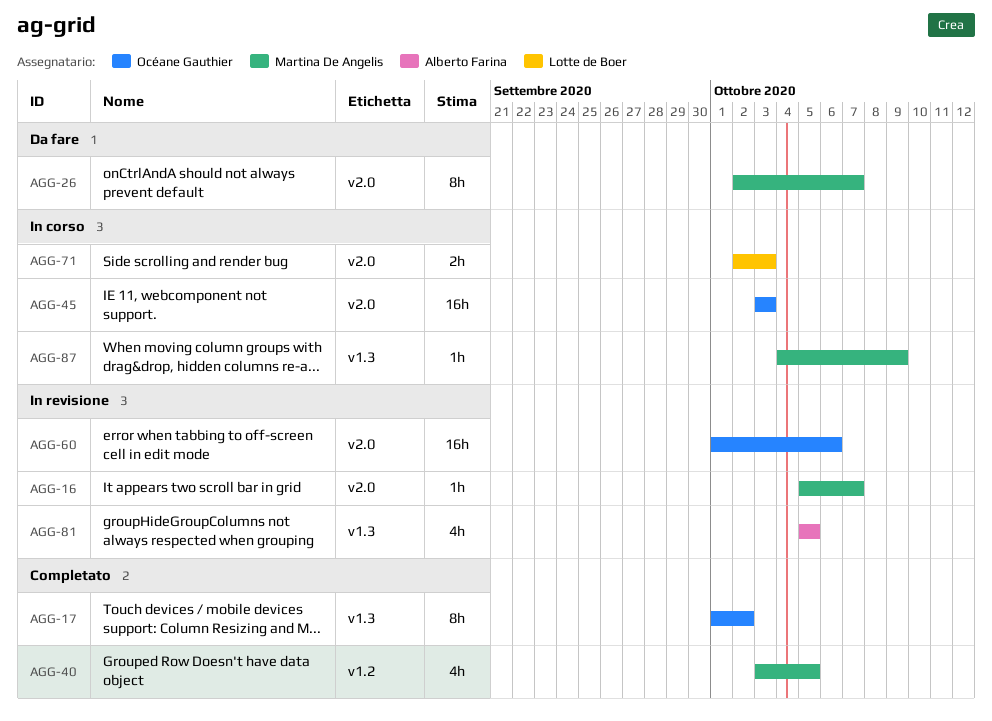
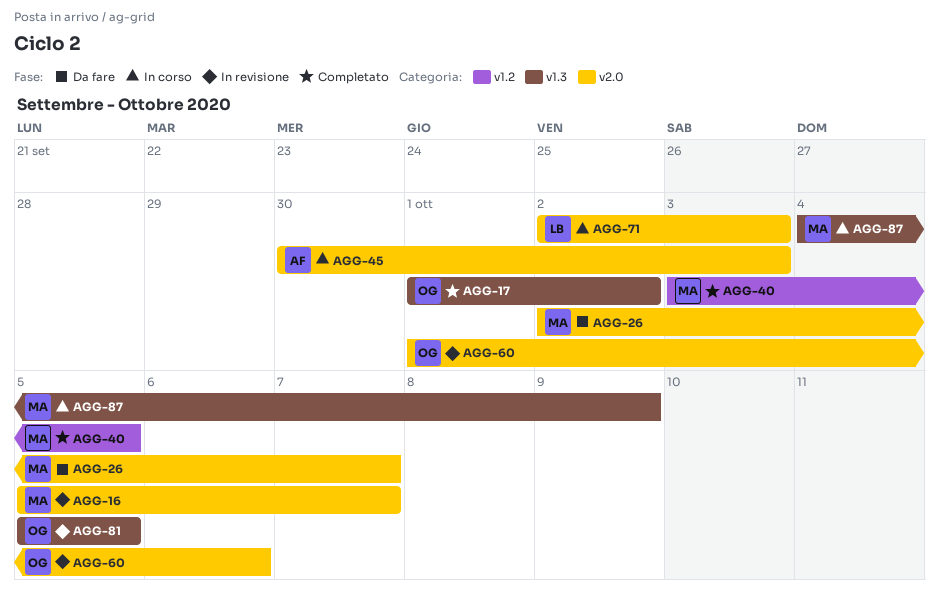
AGG-45, owner: Océane Gauthier -> Alberto Farina
AGG-45, start: Oct 3 -> Sep 30
AGG-81, owner: Alberto Farina -> Océane Gauthier

